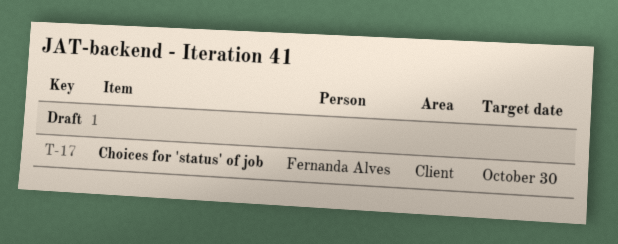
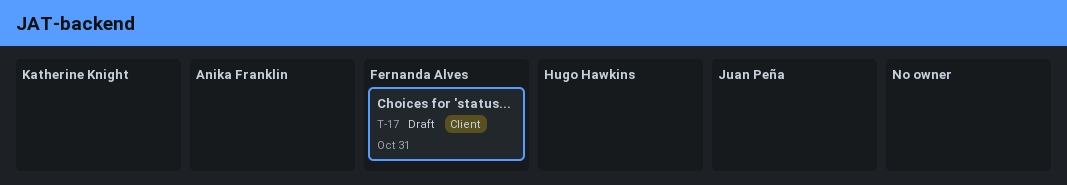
T-17, due: Oct 30 -> Oct 31

